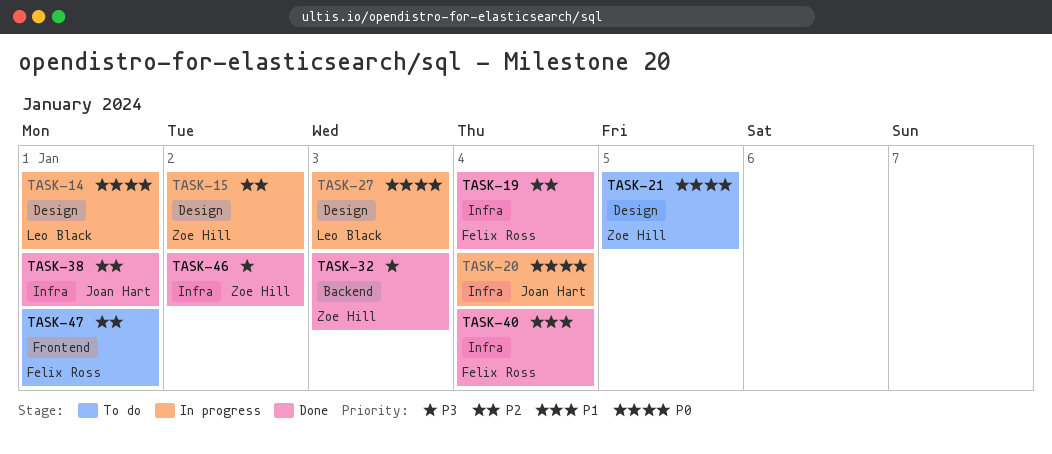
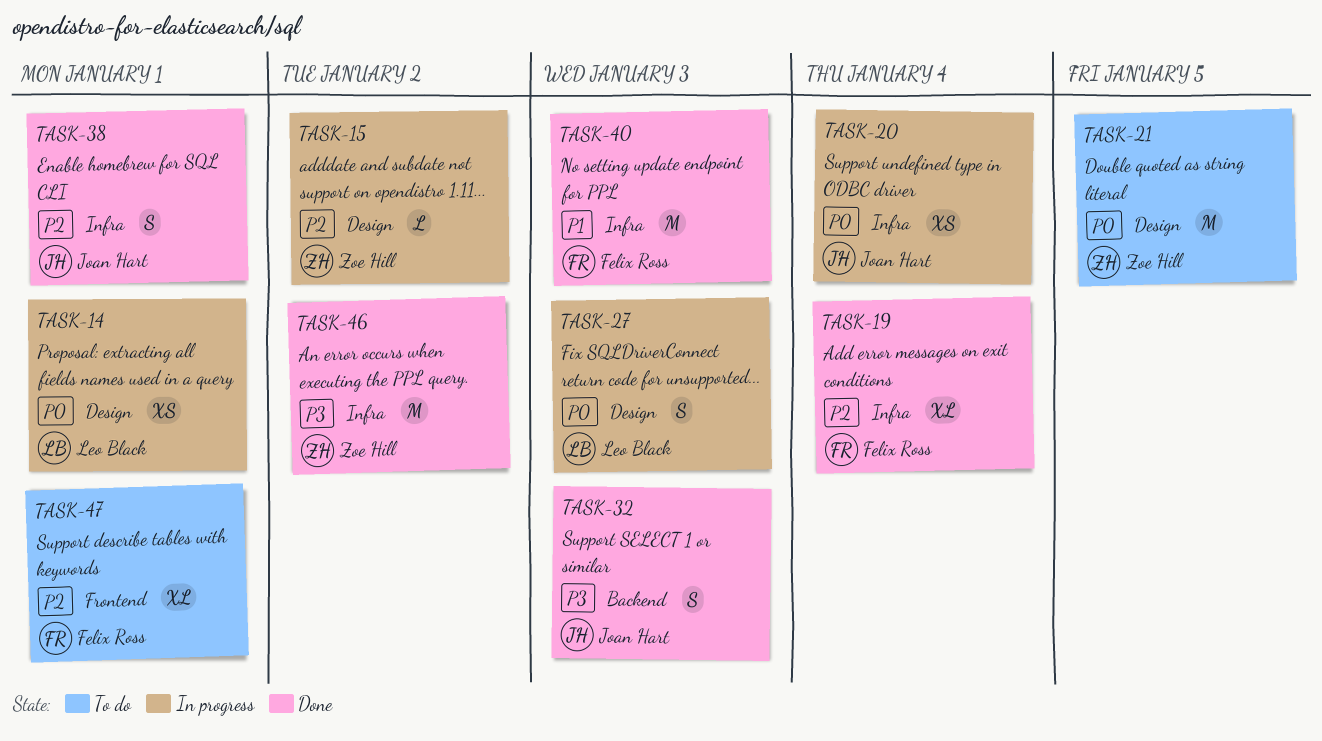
TASK-32, owner: Zoe Hill -> Joan Hart
TASK-40, day: Jan 4 -> Jan 3

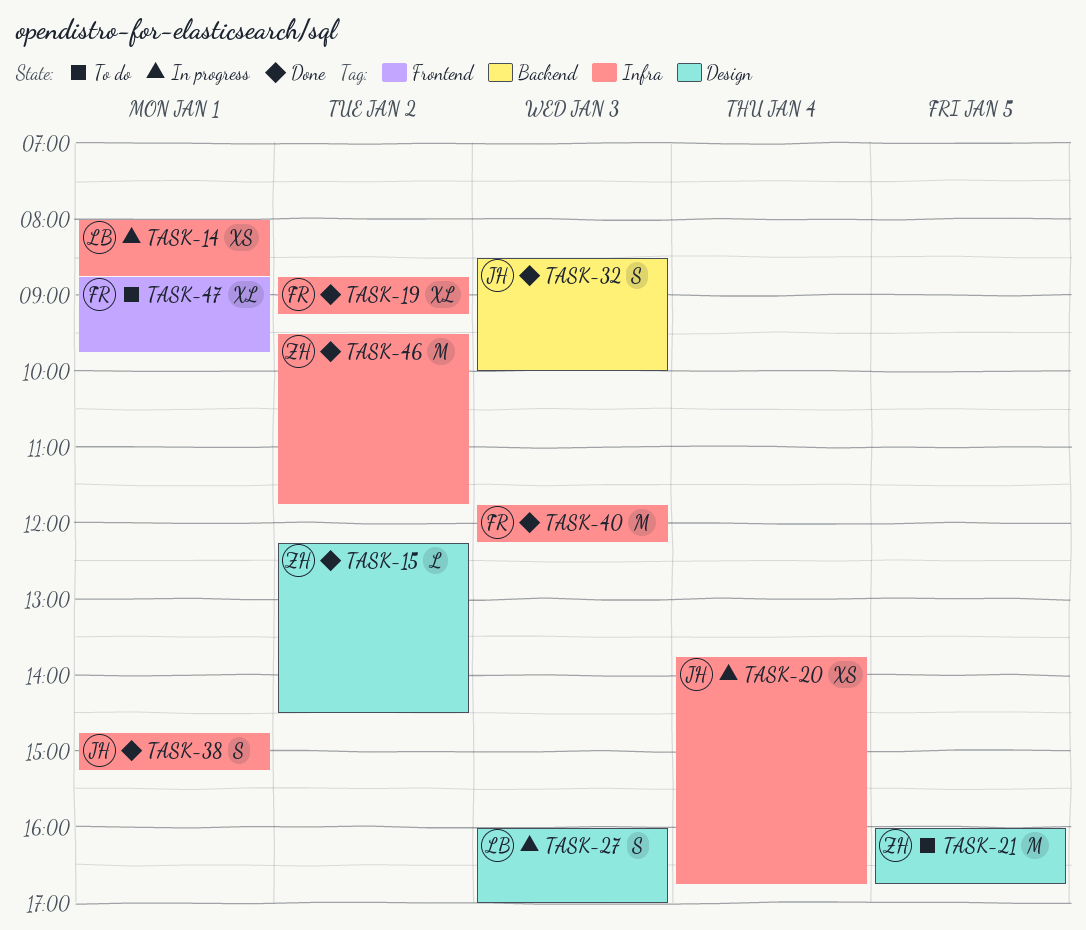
TASK-14, label: Design -> Infra
TASK-15, status: In progress -> Done
TASK-19, day: Jan 4 -> Jan 2

